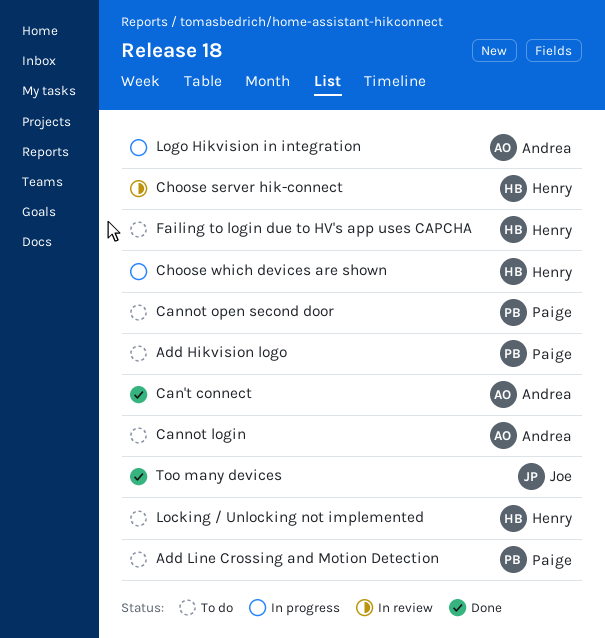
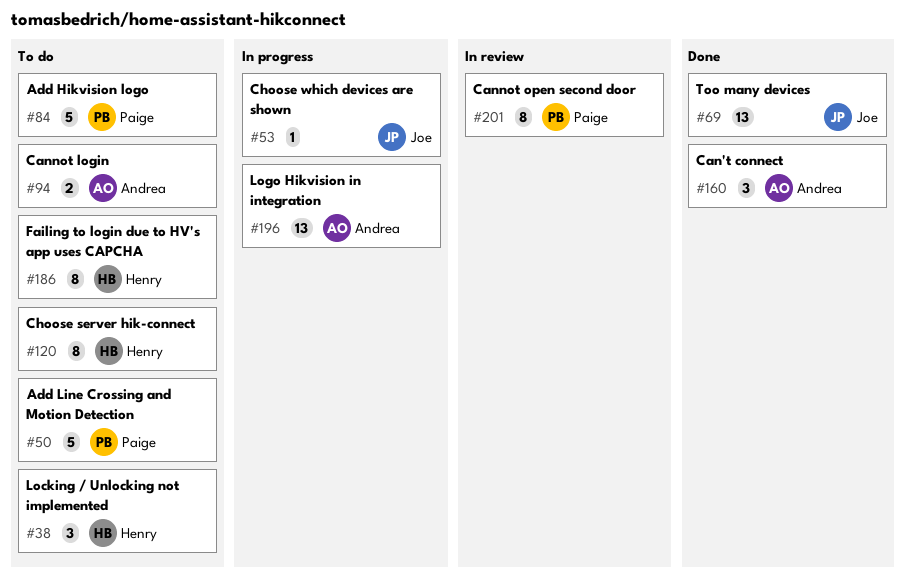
Cannot open second door, status: To do -> In review
Choose server hik-connect, status: In review -> To do
Choose which devices are shown, owner: Henry -> Joe

